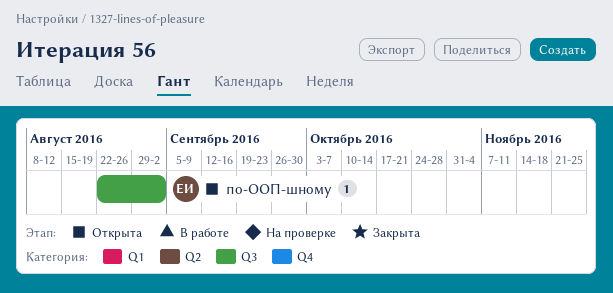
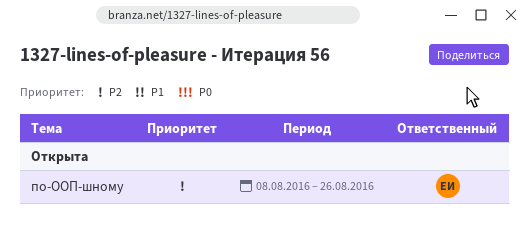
по-ООП-шному, start: Aug 22 -> Aug 8
по-ООП-шному, due: Sep 2 -> Aug 26

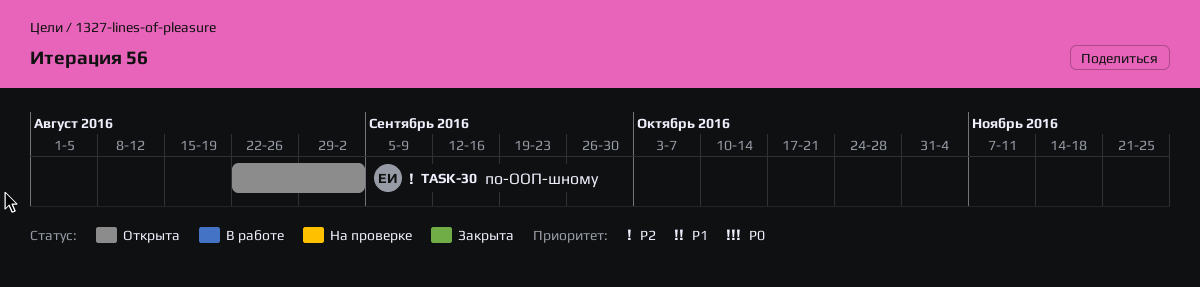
по-ООП-шному, start: Aug 8 -> Aug 22
по-ООП-шному, due: Aug 26 -> Sep 2

